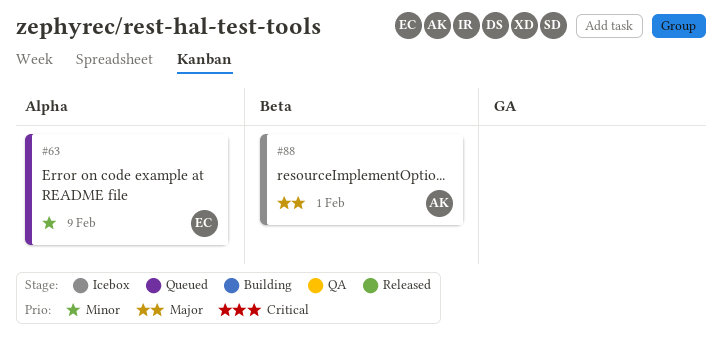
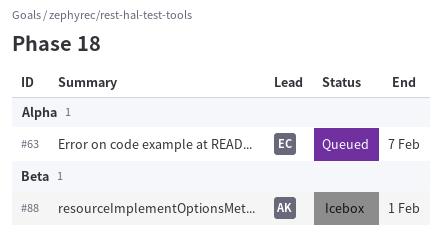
#63, due: Feb 9 -> Feb 7

